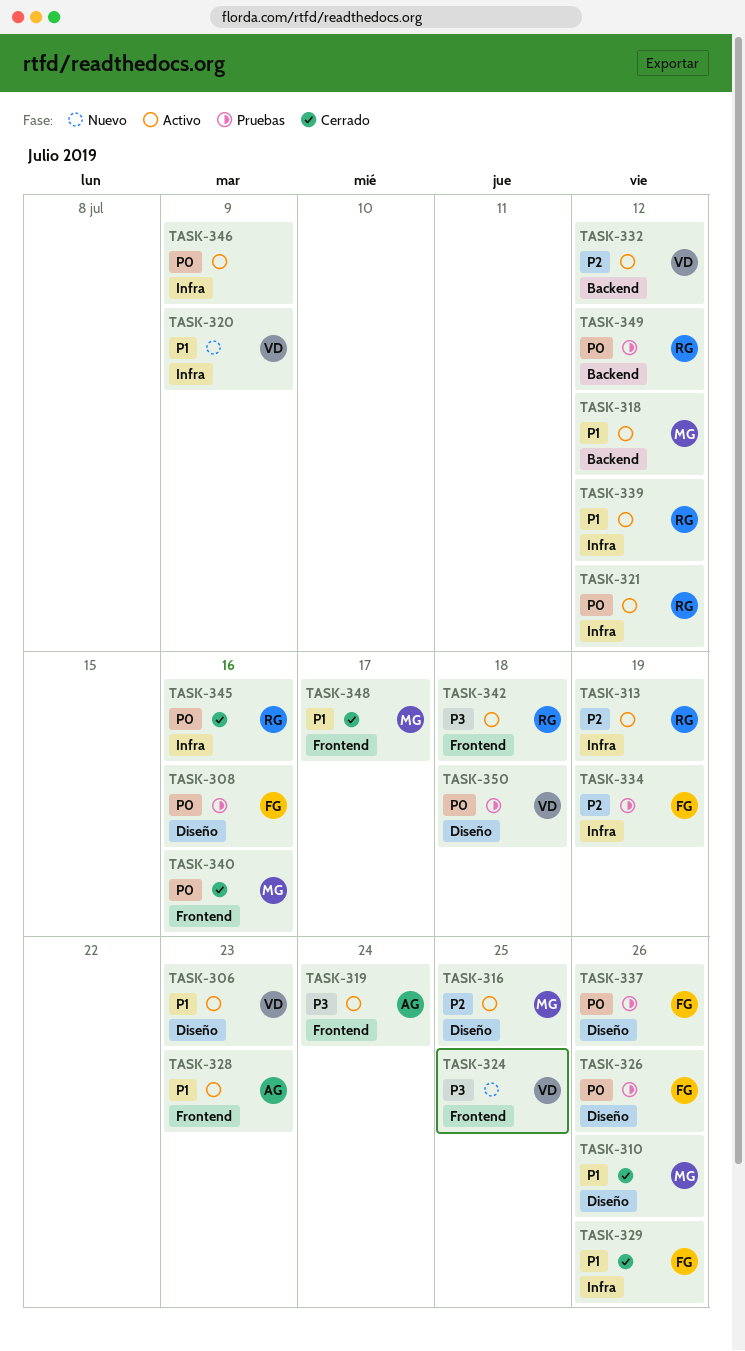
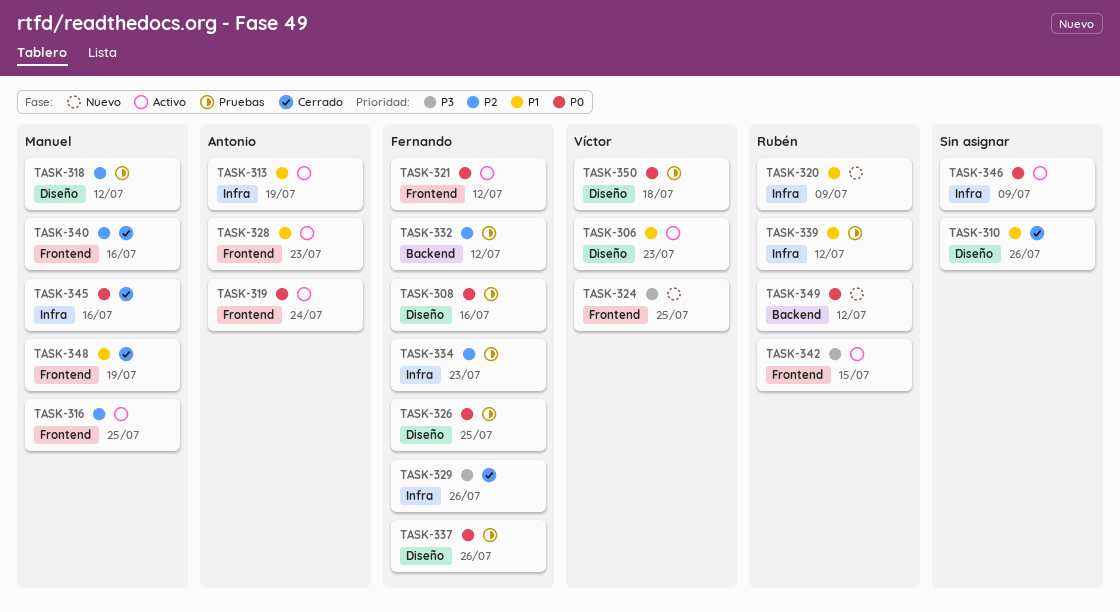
TASK-310, owner: Manuel -> none
TASK-313, owner: Rubén -> Antonio
TASK-313, priority: P2 -> P1
TASK-316, label: Diseño -> Frontend
TASK-318, status: Activo -> Pruebas
TASK-318, priority: P1 -> P2
TASK-318, label: Backend -> Diseño
TASK-319, priority: P3 -> P0
TASK-320, owner: Víctor -> Rubén
TASK-321, owner: Rubén -> Fernando
TASK-321, label: Infra -> Frontend
TASK-326, due: Jul 26 -> Jul 25
TASK-329, priority: P1 -> P3
TASK-332, status: Activo -> Pruebas
TASK-332, owner: Víctor -> Fernando
TASK-334, due: Jul 19 -> Jul 23
TASK-339, status: Activo -> Pruebas
TASK-340, priority: P0 -> P2
TASK-342, due: Jul 18 -> Jul 15
TASK-345, owner: Rubén -> Manuel
TASK-348, due: Jul 17 -> Jul 19
TASK-349, status: Pruebas -> Nuevo

